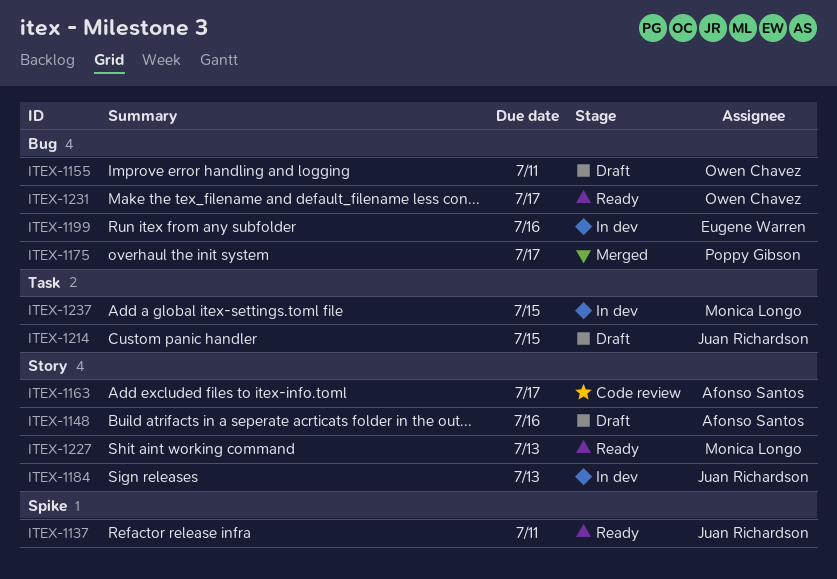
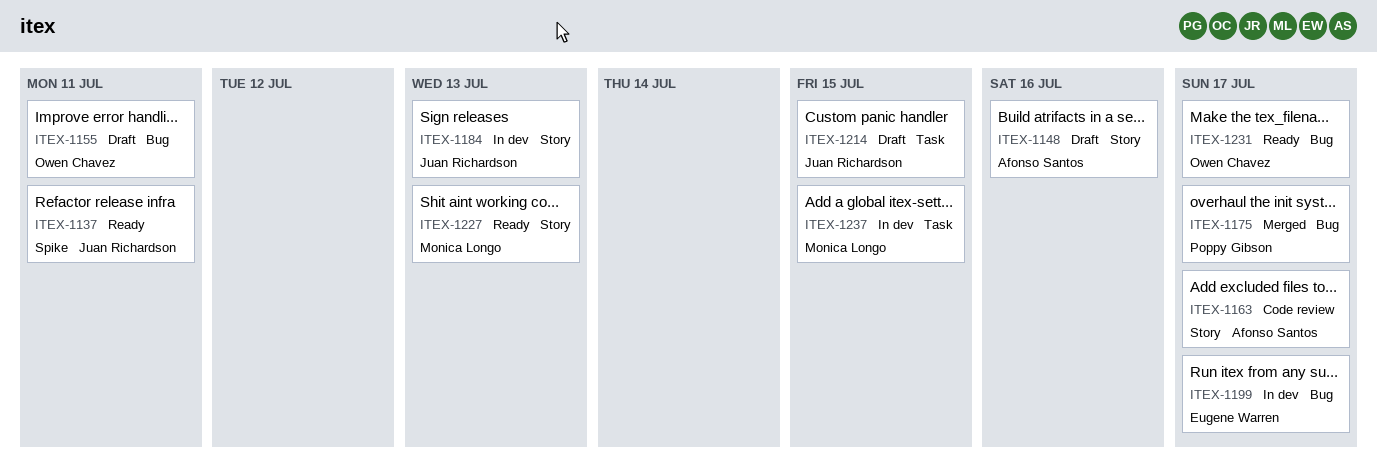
ITEX-1199, due: Jul 16 -> Jul 17

